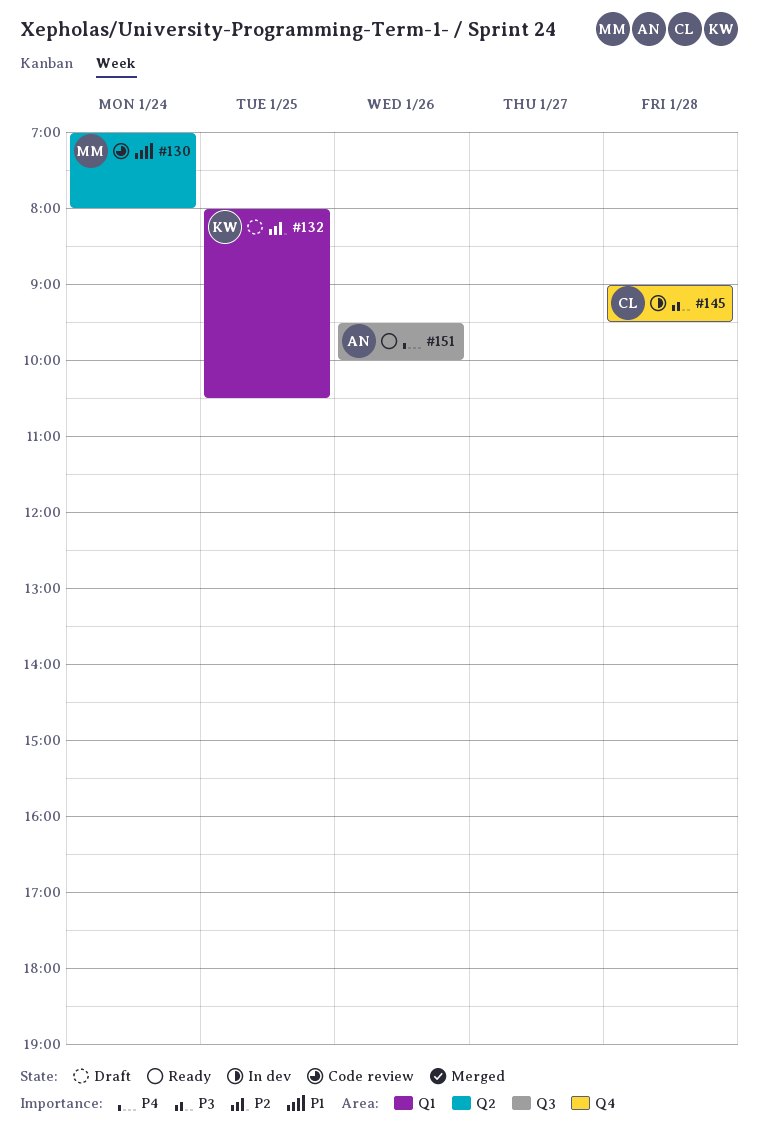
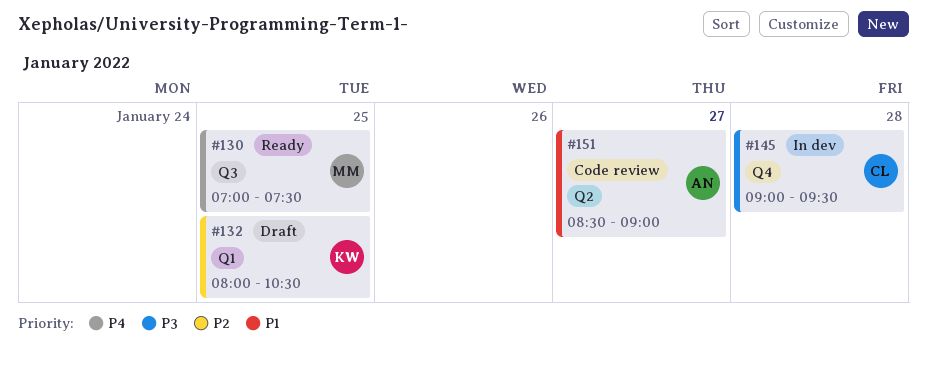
#130, status: Code review -> Ready
#130, priority: P1 -> P4
#130, label: Q2 -> Q3
#130, day: Jan 24 -> Jan 25
#130, ends: 08:00 -> 07:30
#151, status: Ready -> Code review
#151, priority: P4 -> P1
#151, label: Q3 -> Q2
#151, day: Jan 26 -> Jan 27
#151, begins: 09:30 -> 08:30
#151, ends: 10:00 -> 09:00

